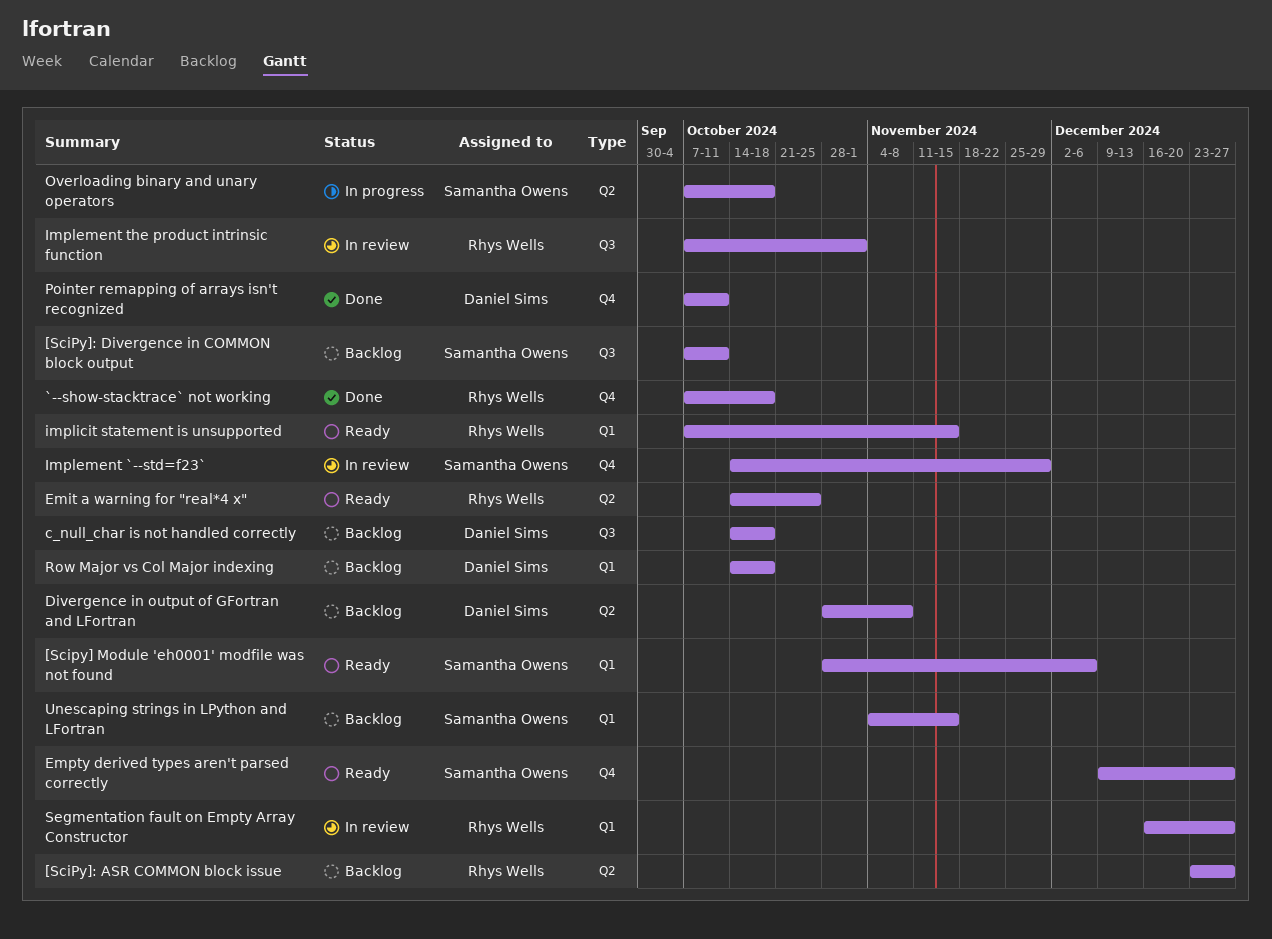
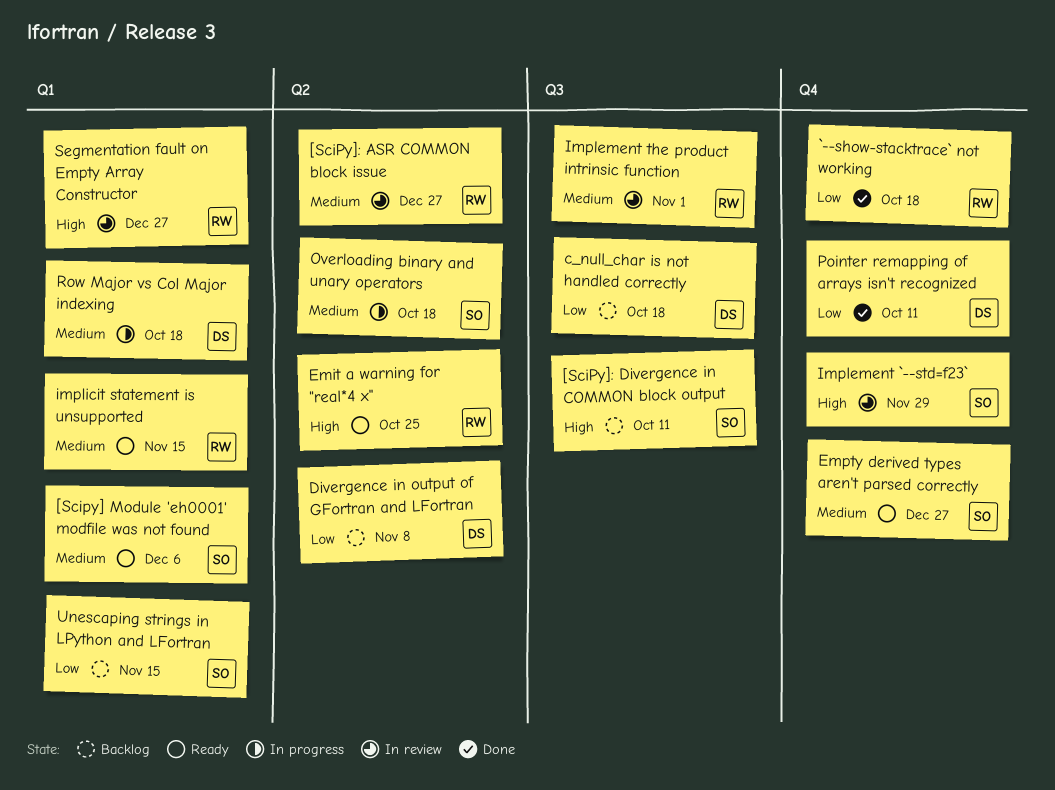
[SciPy]: ASR COMMON block issue, status: Backlog -> In review
Row Major vs Col Major indexing, status: Backlog -> In progress

